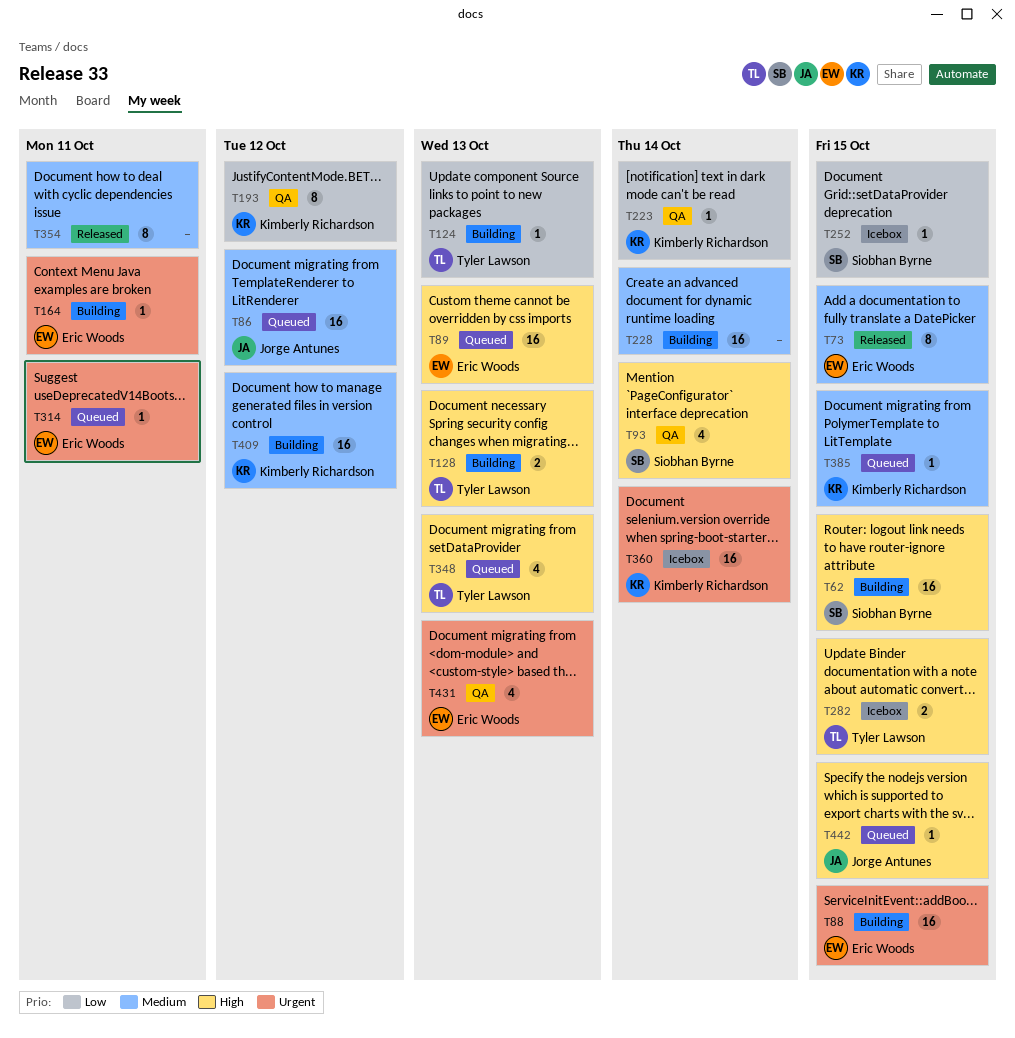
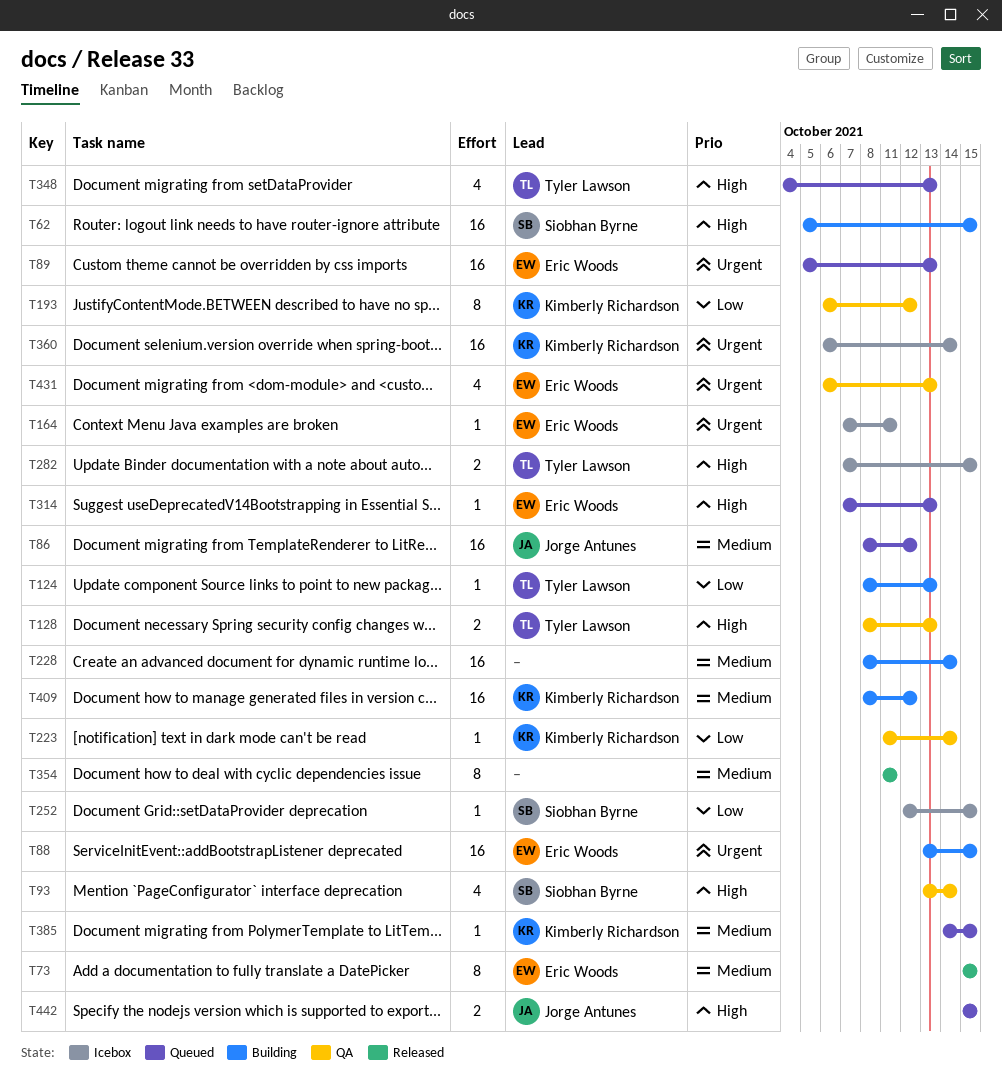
T89, priority: High -> Urgent
T128, status: Building -> QA
T164, status: Building -> Icebox
T314, priority: Urgent -> High
T314, due: Oct 11 -> Oct 13
T442, estimate: 1 -> 2

